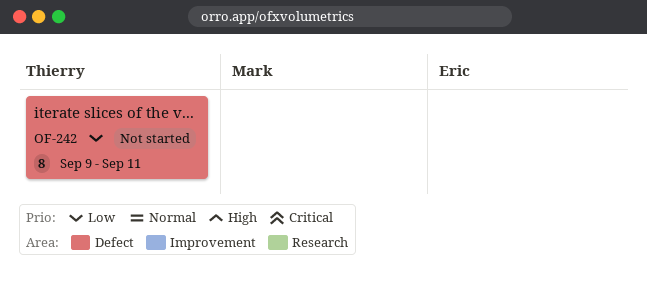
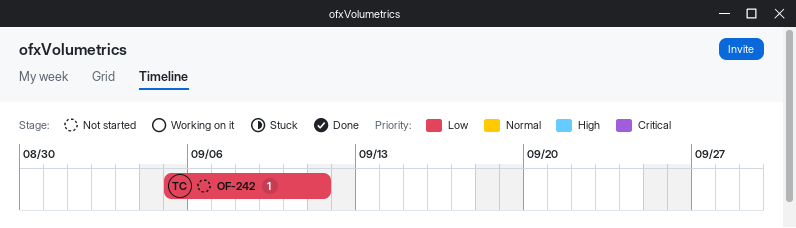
OF-242, estimate: 8 -> 1
OF-242, start: Sep 9 -> Sep 5

